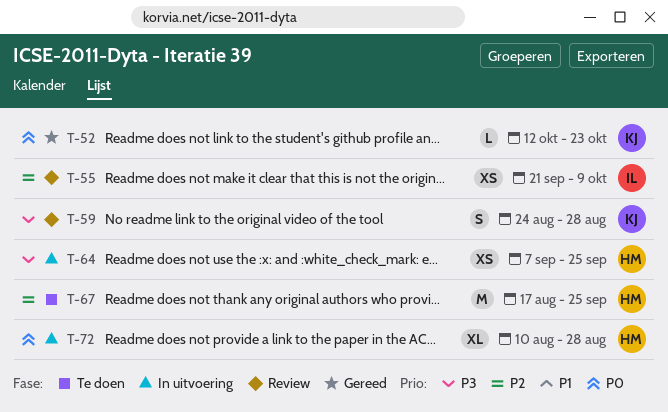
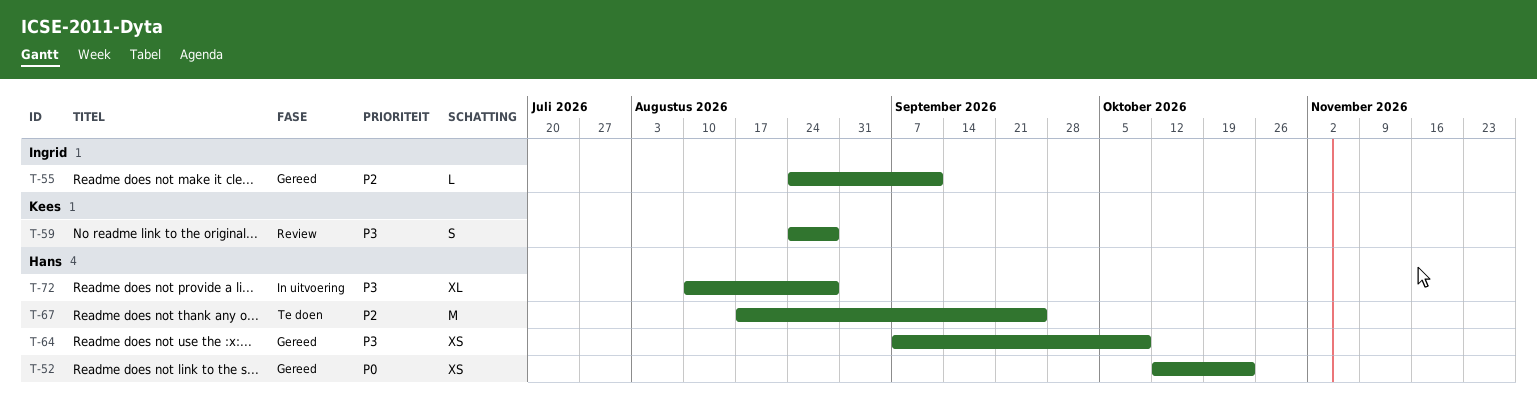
T-52, owner: Kees -> Hans
T-52, estimate: L -> XS
T-55, status: Review -> Gereed
T-55, estimate: XS -> L
T-55, start: Sep 21 -> Aug 24
T-55, due: Oct 9 -> Sep 11
T-64, status: In uitvoering -> Gereed
T-64, due: Sep 25 -> Oct 9
T-72, priority: P0 -> P3

